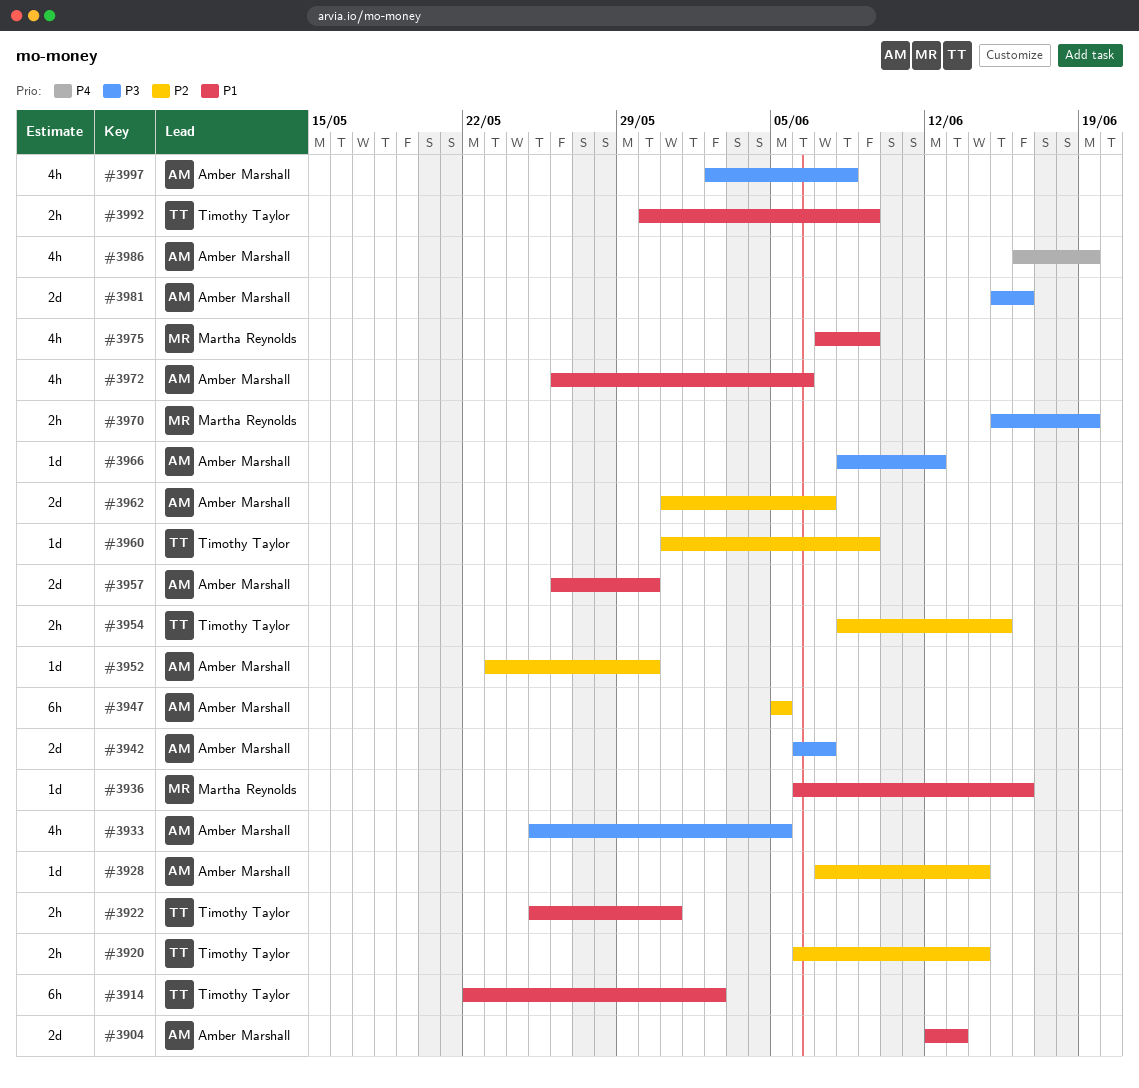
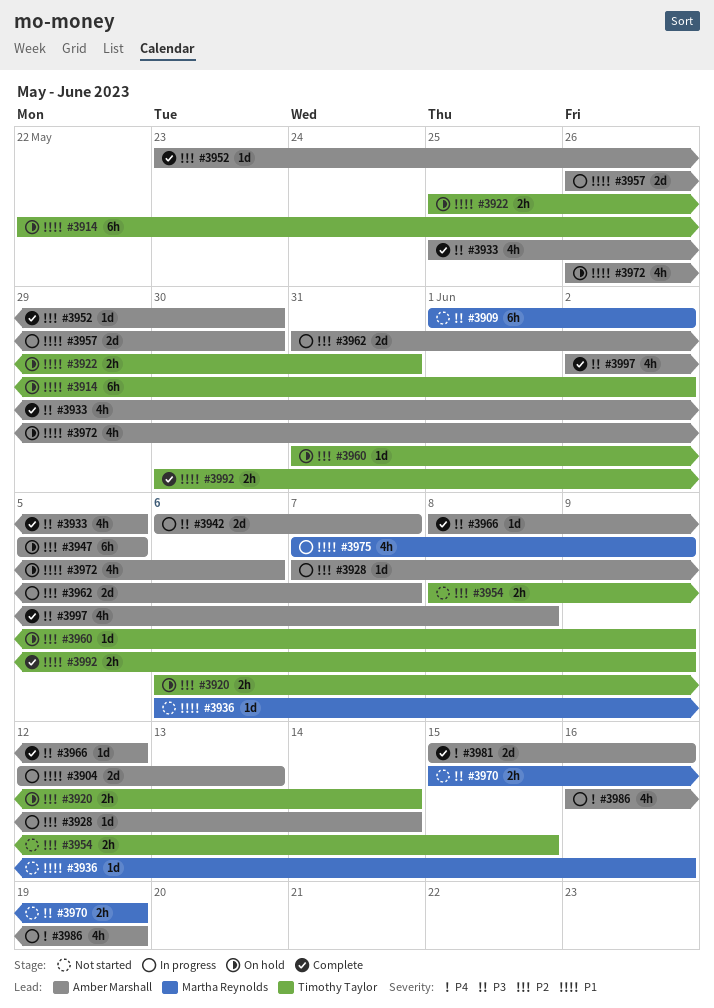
#3909: none -> present
#3981, priority: P3 -> P4

